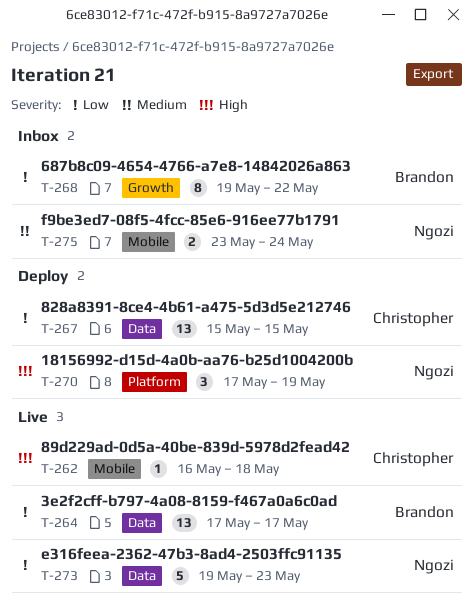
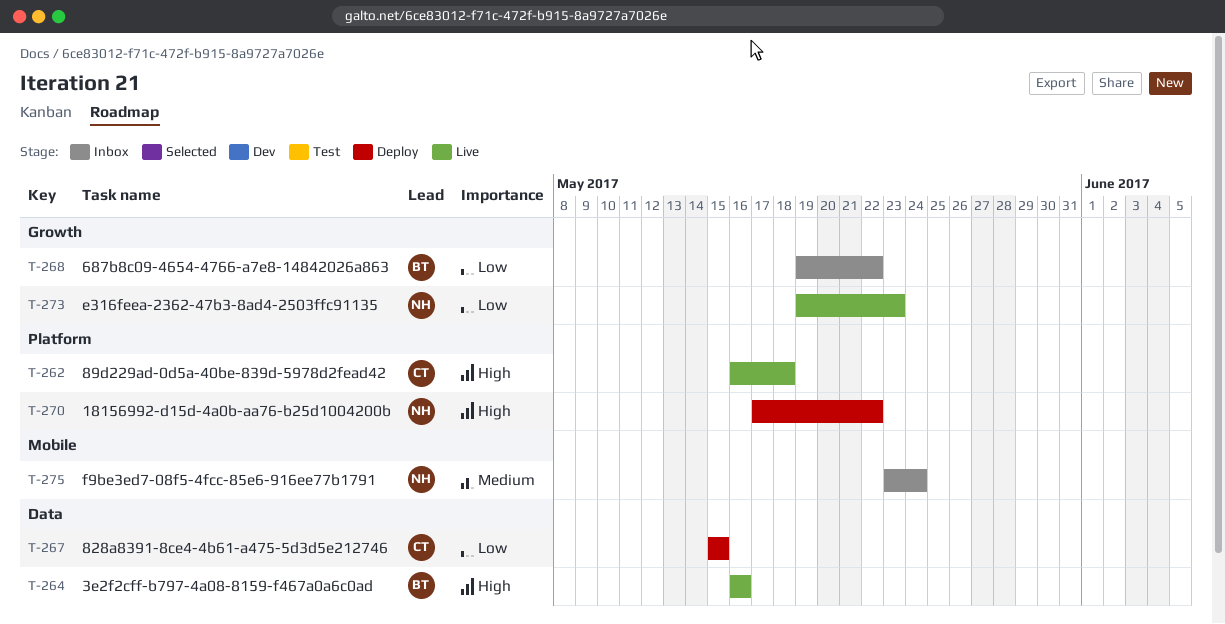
T-262, label: Mobile -> Platform
T-264, priority: Low -> High
T-264, start: May 17 -> May 16
T-264, due: May 17 -> May 16
T-270, due: May 19 -> May 22
T-273, label: Data -> Growth

